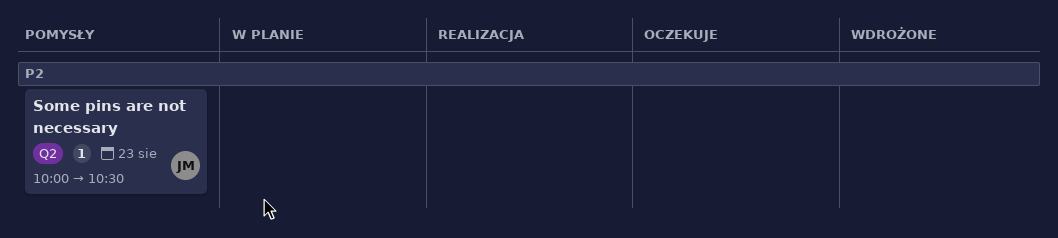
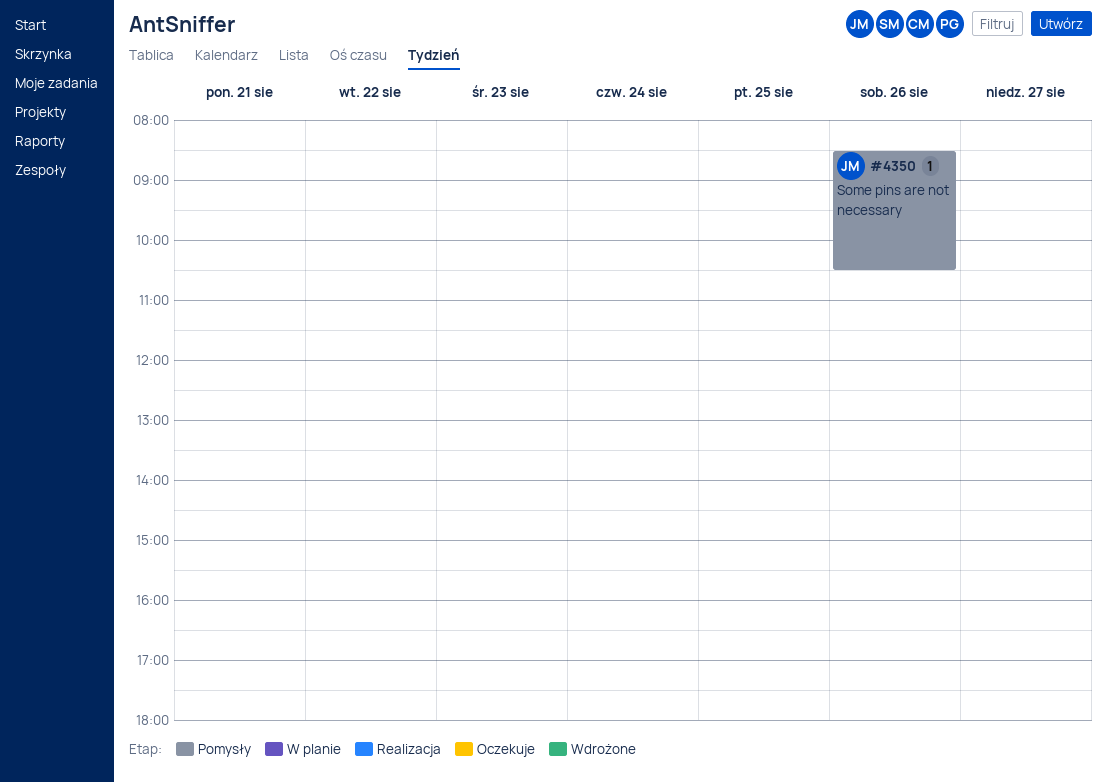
Some pins are not necessary, day: Aug 23 -> Aug 26
Some pins are not necessary, begins: 10:00 -> 08:30

